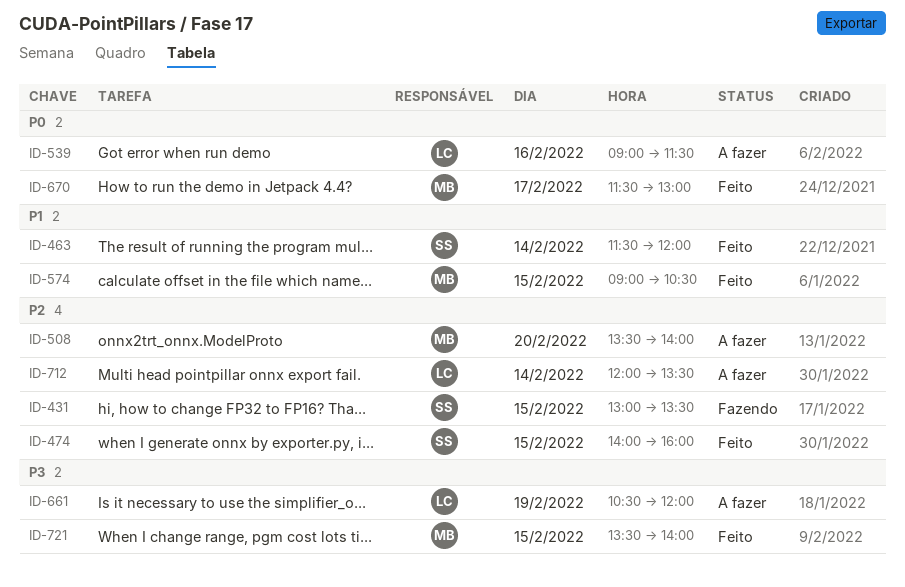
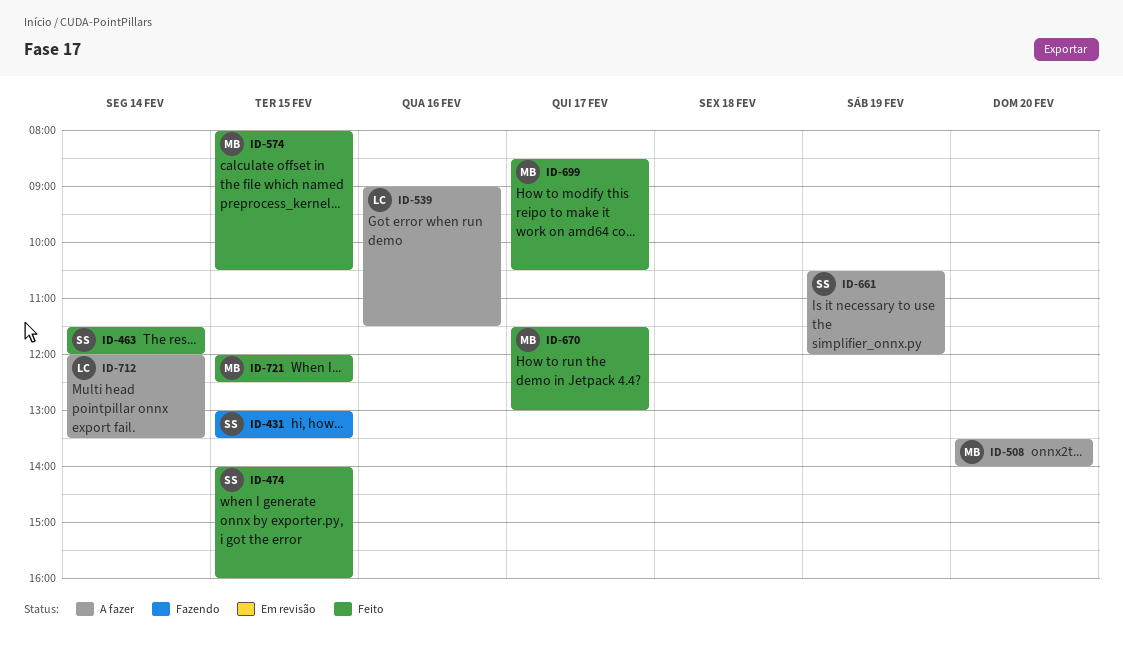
ID-574, begins: 09:00 -> 08:00
ID-661, owner: LC -> SS
ID-699: none -> present
ID-721, begins: 13:30 -> 12:00
ID-721, ends: 14:00 -> 12:30

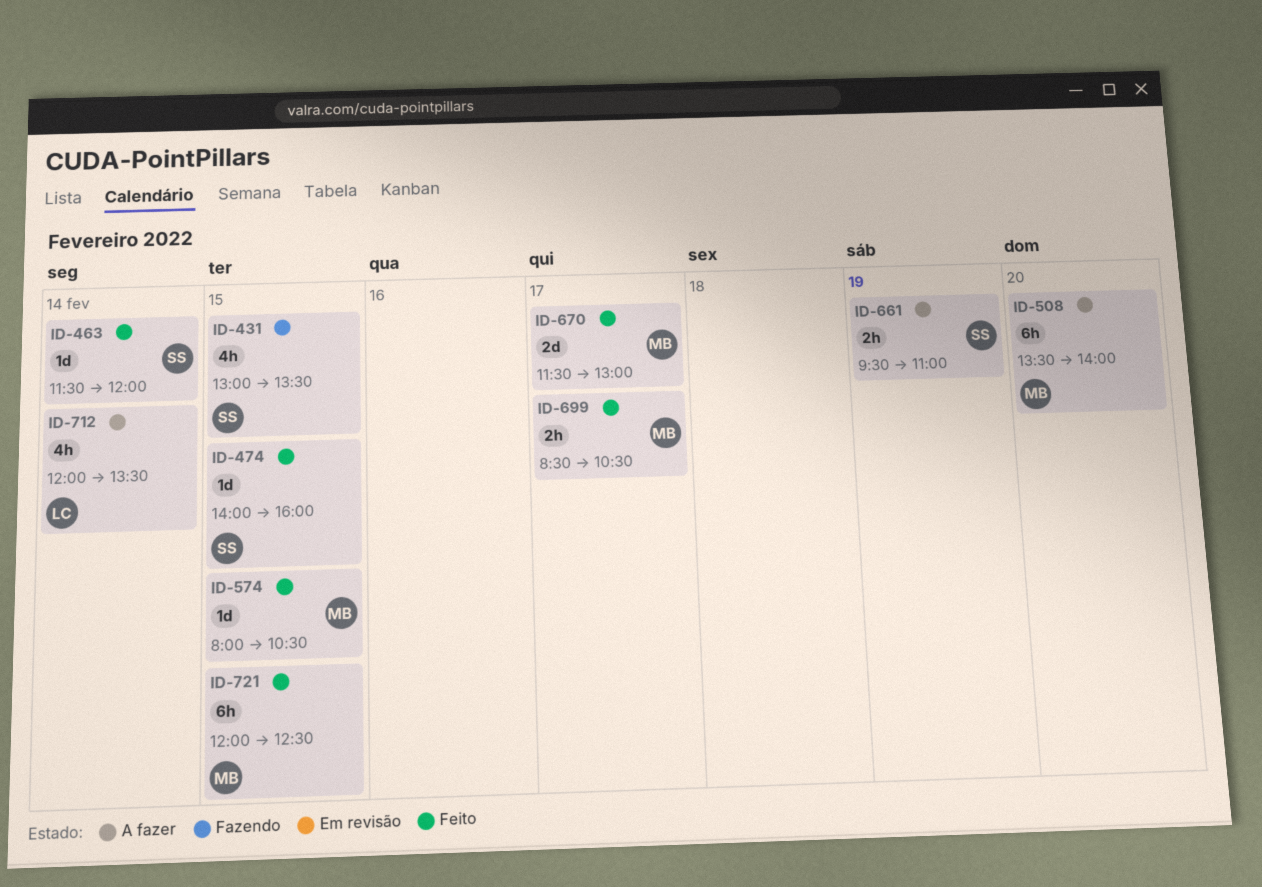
ID-539: present -> none
ID-661, begins: 10:30 -> 09:30
ID-661, ends: 12:00 -> 11:00

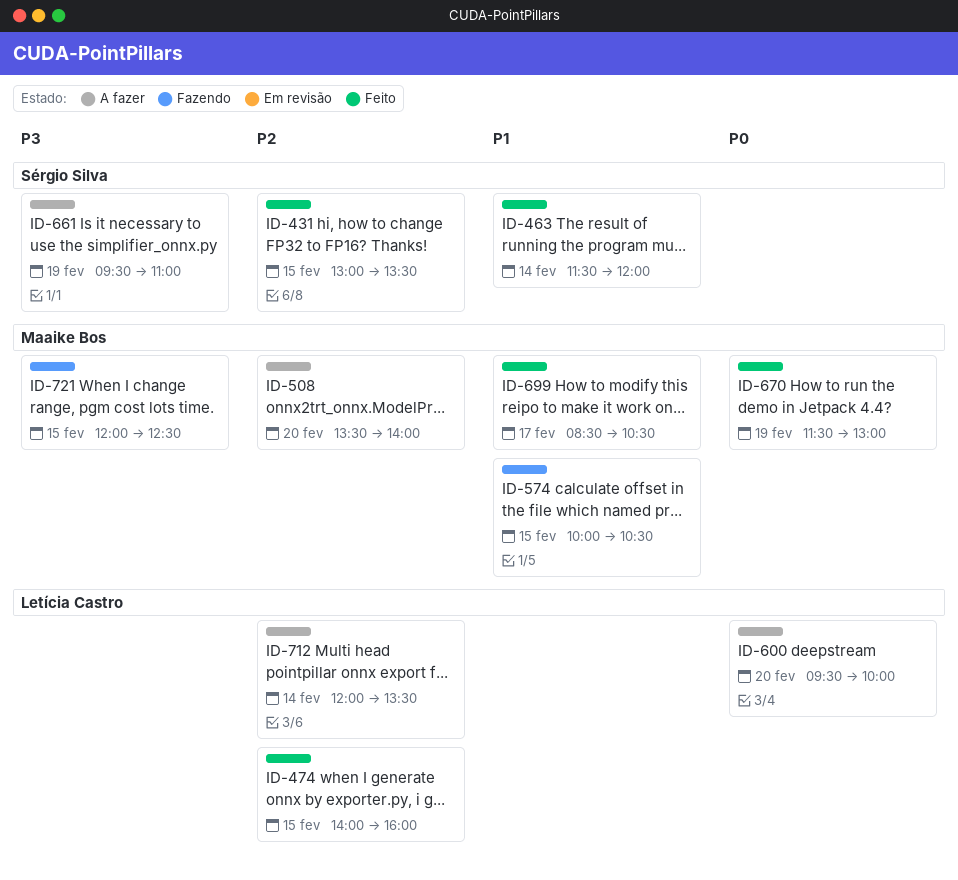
ID-431, status: Fazendo -> Feito
ID-474, owner: Sérgio Silva -> Letícia Castro
ID-574, status: Feito -> Fazendo
ID-574, begins: 08:00 -> 10:00
ID-600: none -> present
ID-670, day: Feb 17 -> Feb 19
ID-721, status: Feito -> Fazendo

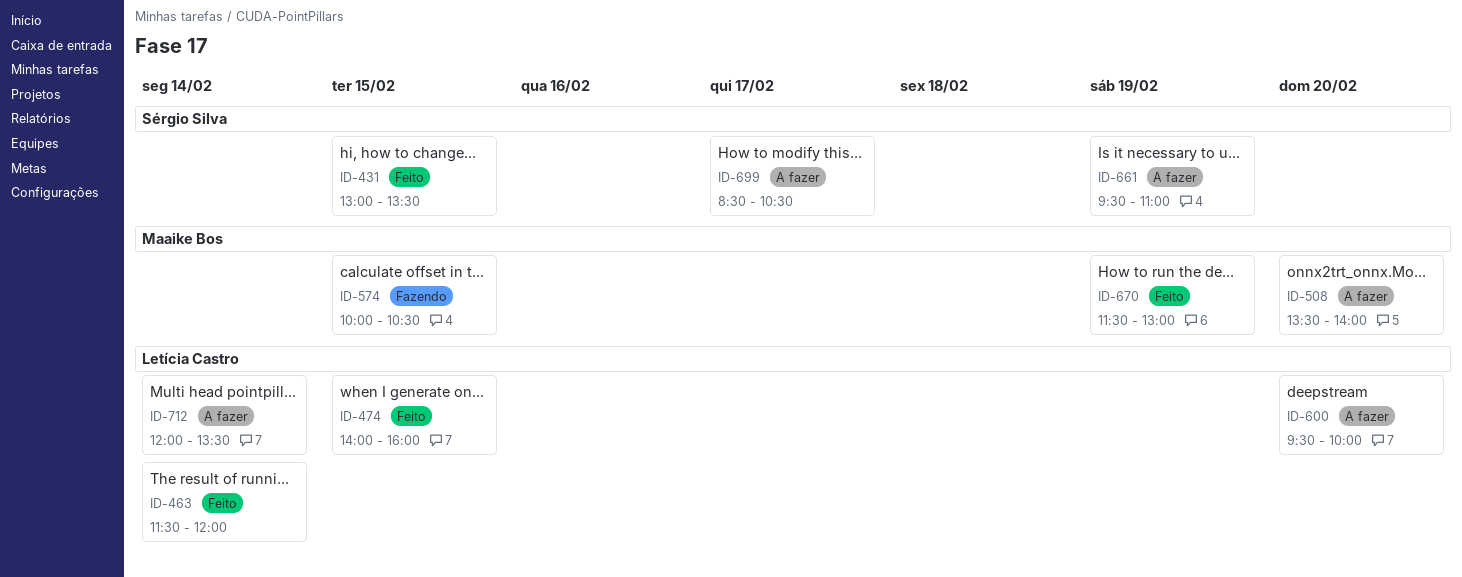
ID-463, owner: Sérgio Silva -> Letícia Castro
ID-699, status: Feito -> A fazer
ID-699, owner: Maaike Bos -> Sérgio Silva
ID-721: present -> none

